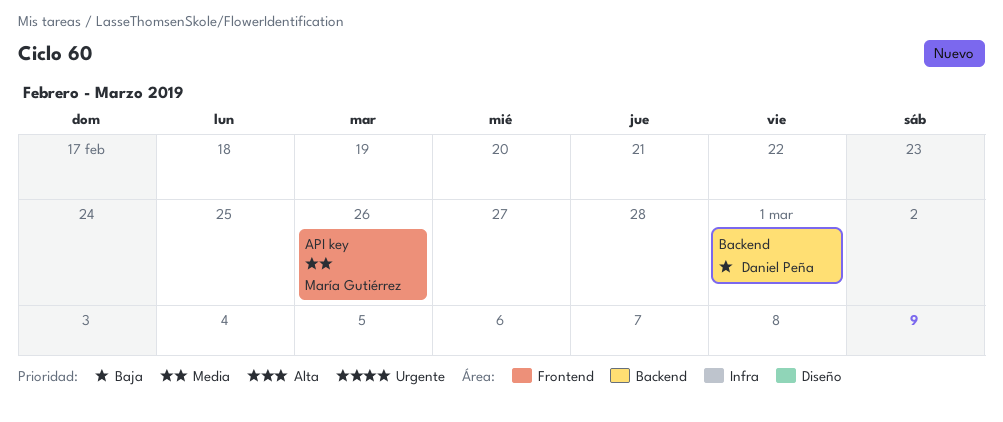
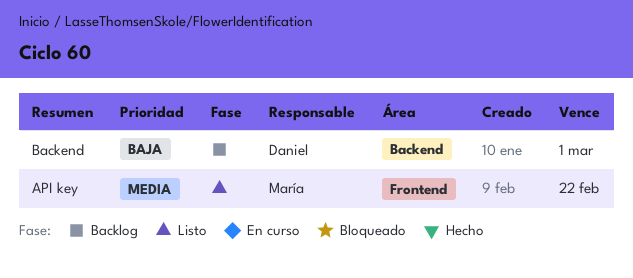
API key, due: Feb 26 -> Feb 22

